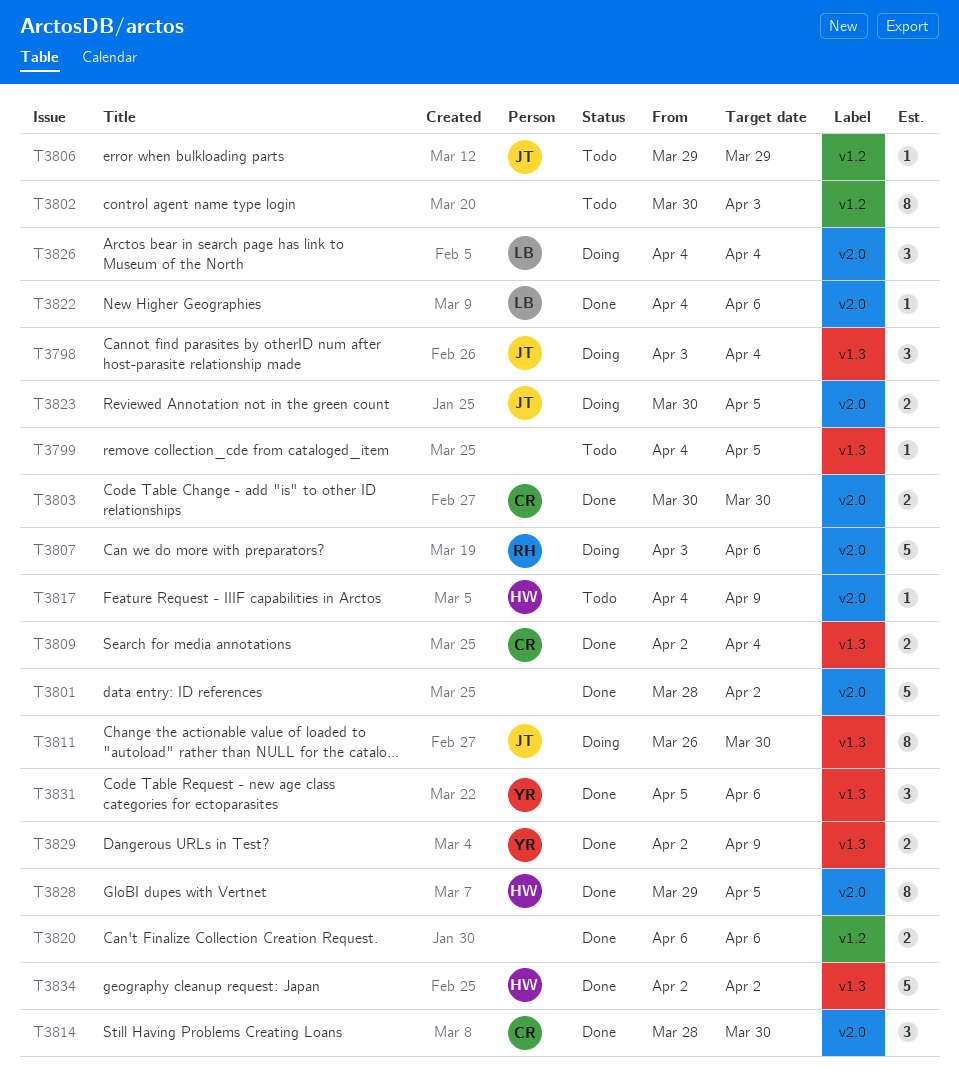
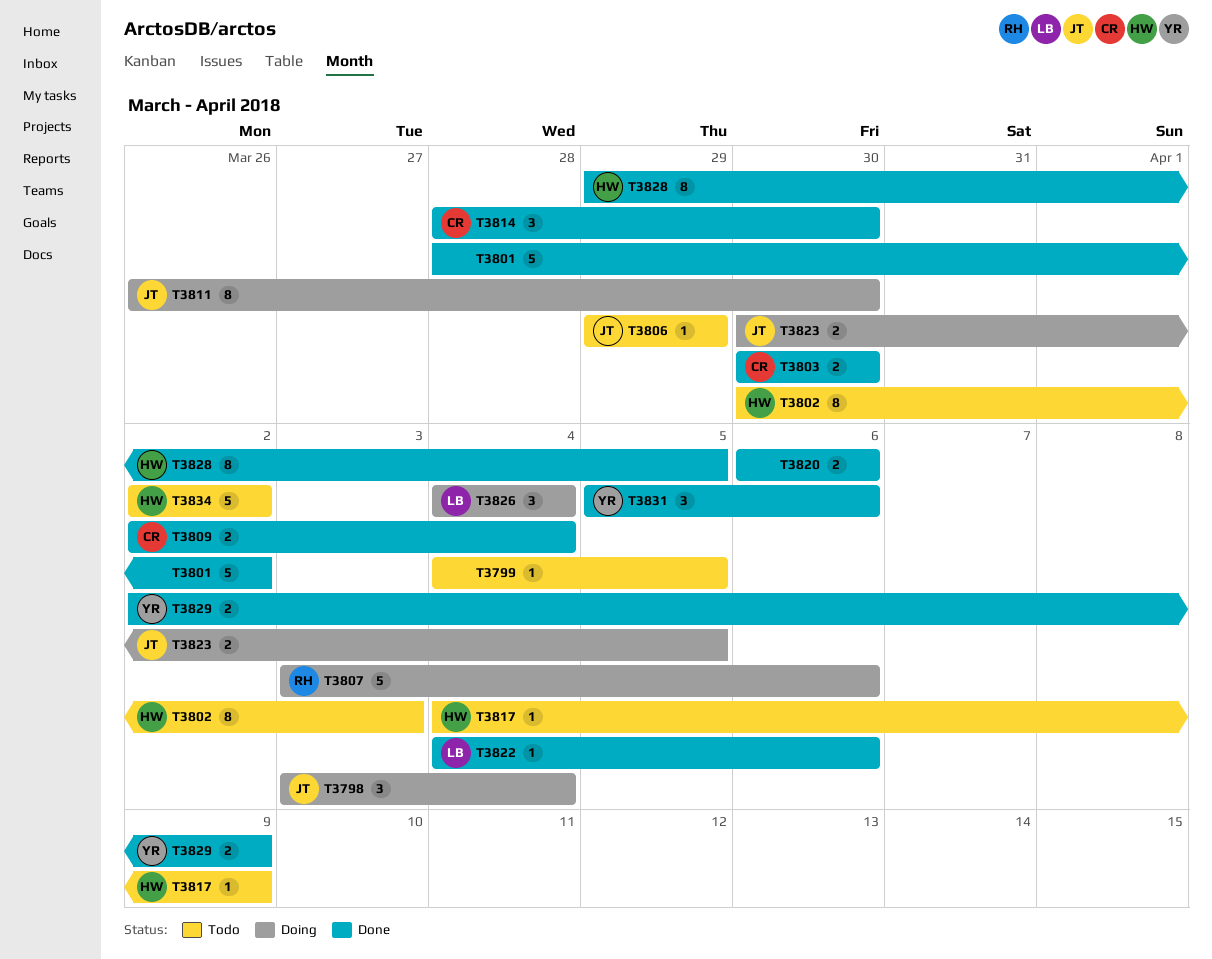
T3802, owner: none -> HW
T3834, status: Done -> Todo

